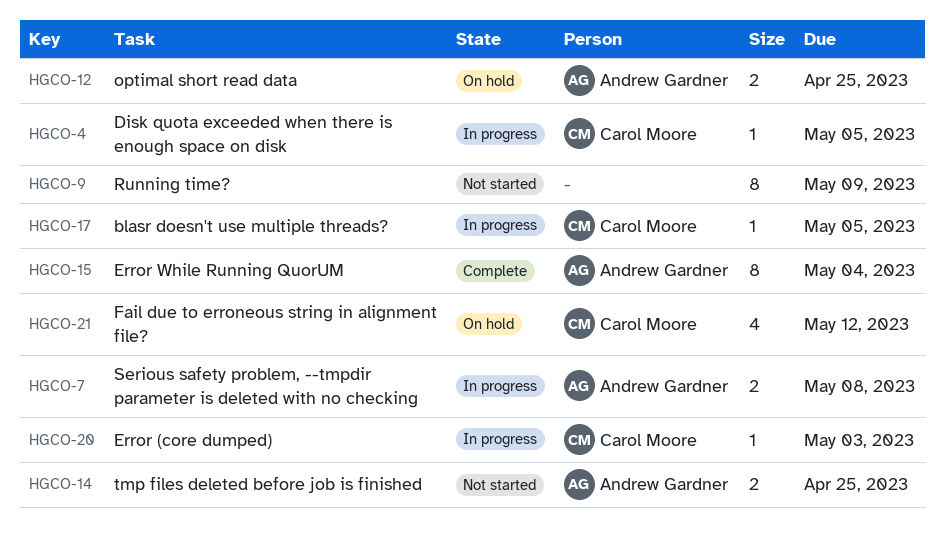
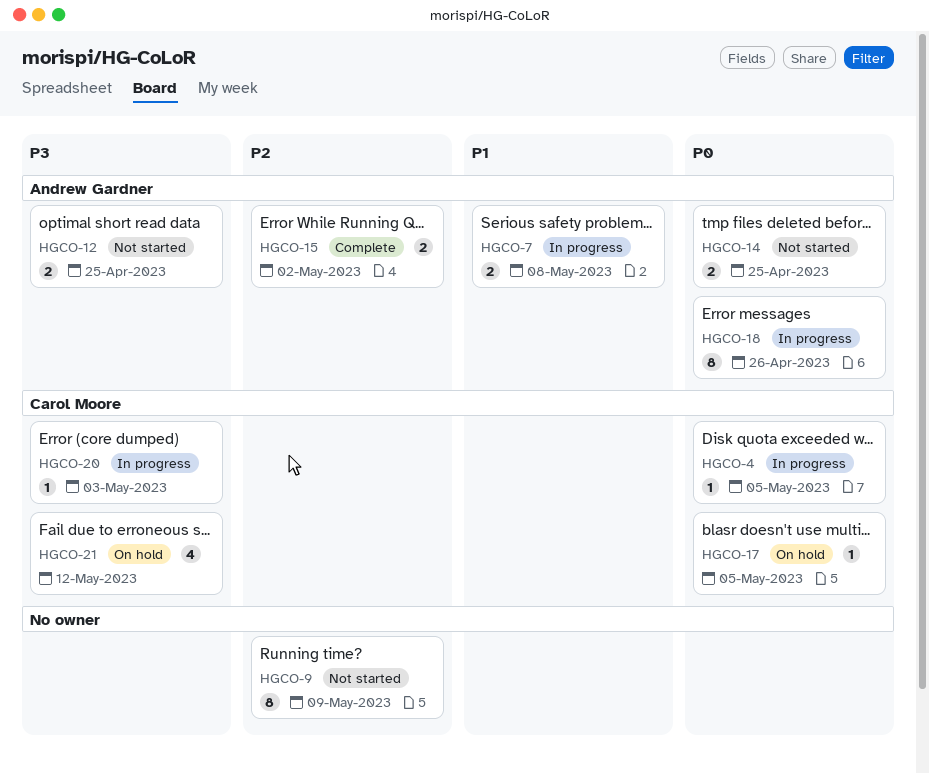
HGCO-12, status: On hold -> Not started
HGCO-15, estimate: 8 -> 2
HGCO-15, due: May 4 -> May 2
HGCO-17, status: In progress -> On hold
HGCO-18: none -> present

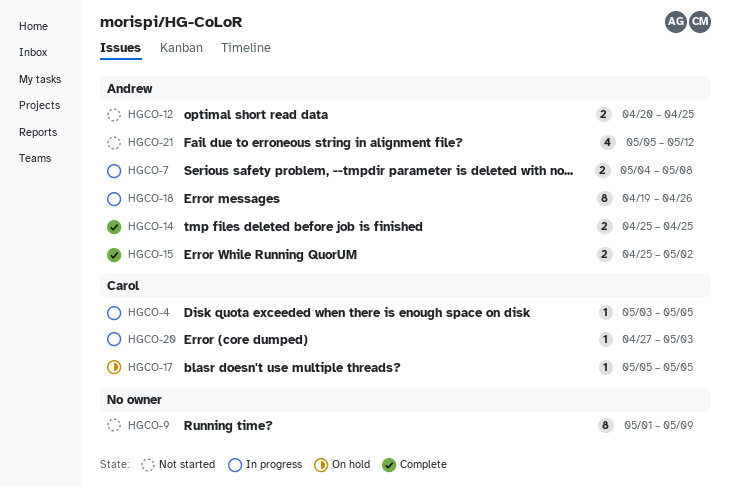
HGCO-14, status: Not started -> Complete
HGCO-21, status: On hold -> Not started
HGCO-21, owner: Carol Moore -> Andrew Gardner

